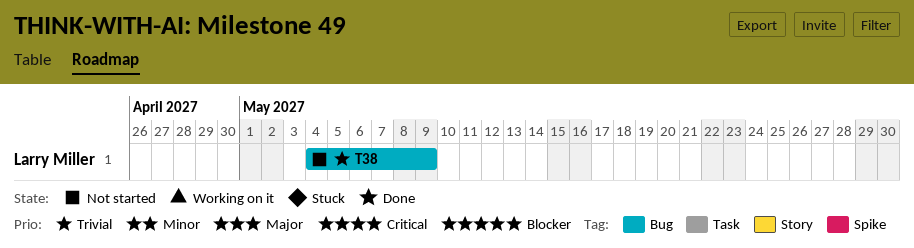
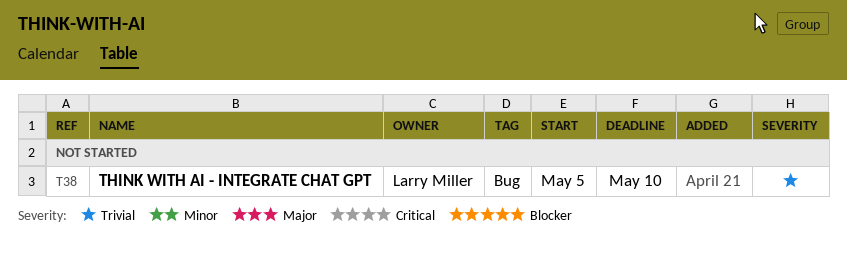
T38, start: May 4 -> May 5
T38, due: May 9 -> May 10

